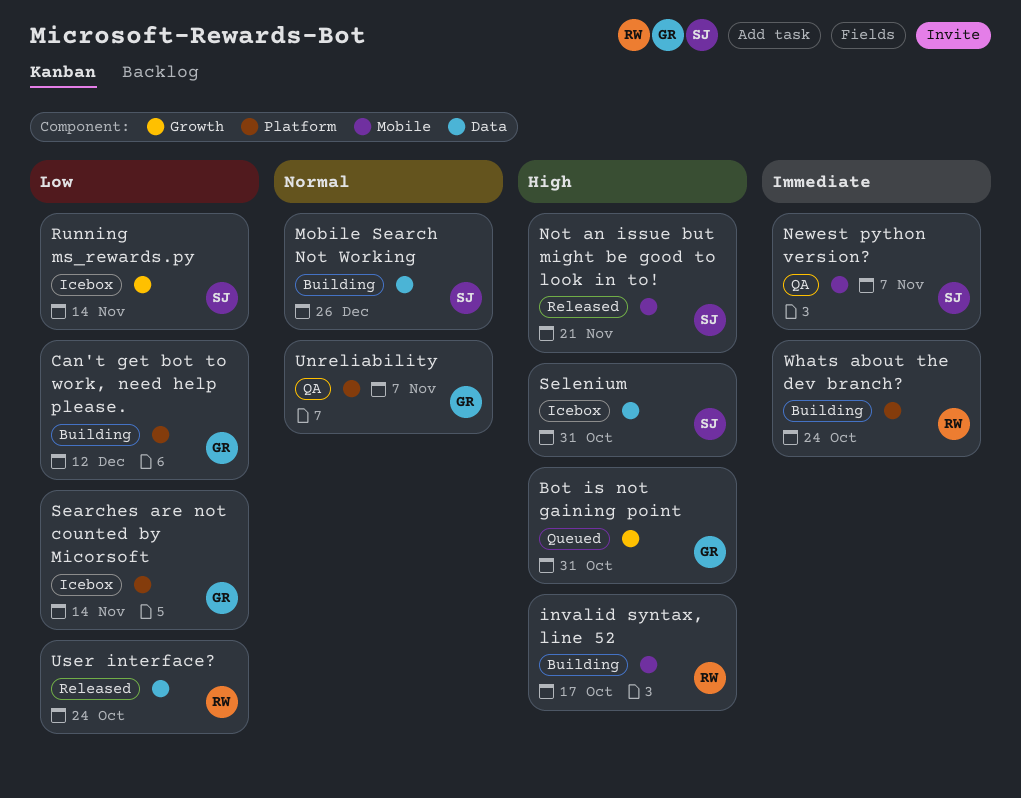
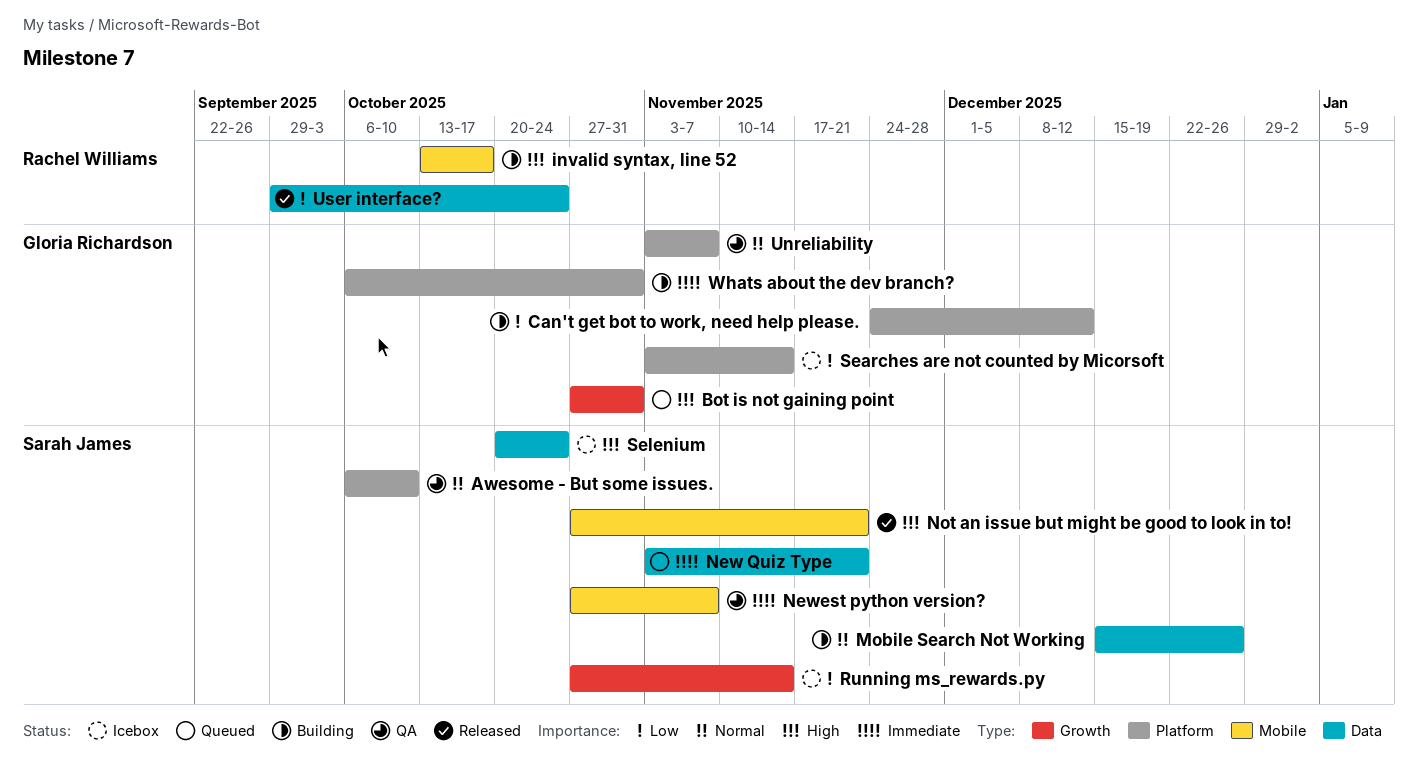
Awesome - But some issues.: none -> present
New Quiz Type: none -> present
Selenium, due: Oct 31 -> Oct 24
Whats about the dev branch?, owner: Rachel Williams -> Gloria Richardson
Whats about the dev branch?, due: Oct 24 -> Oct 31

